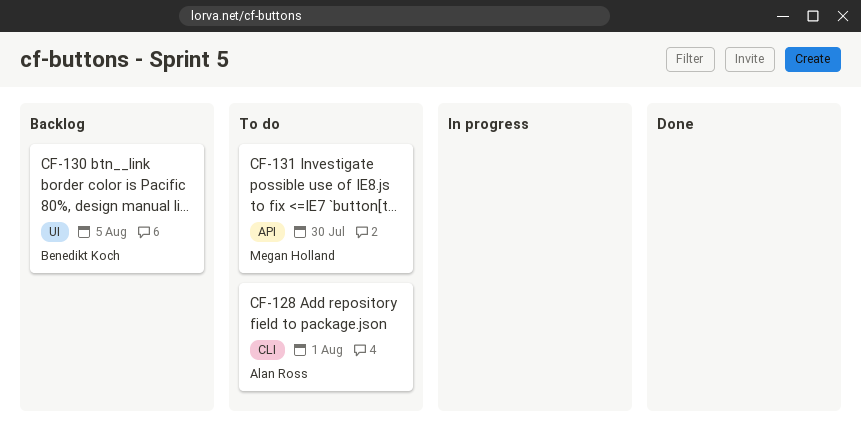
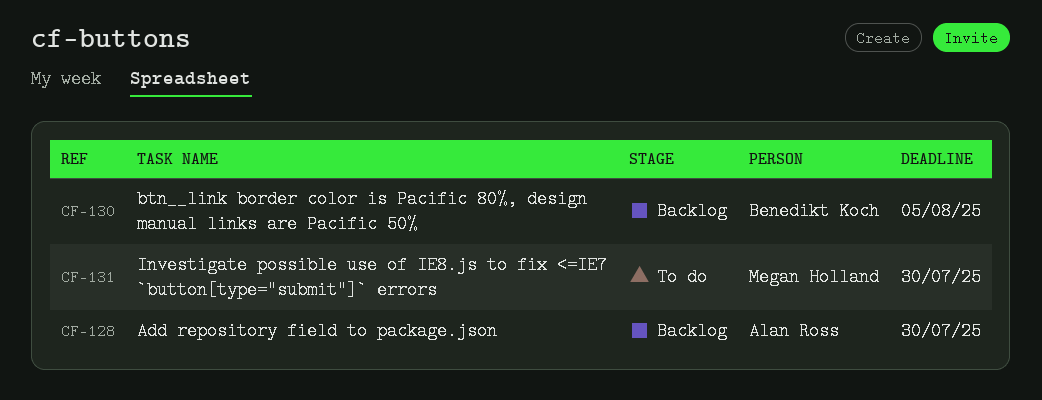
CF-128, status: To do -> Backlog
CF-128, due: Aug 1 -> Jul 30

